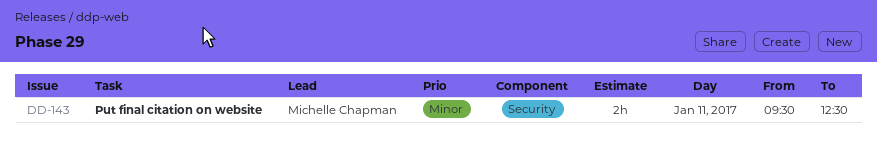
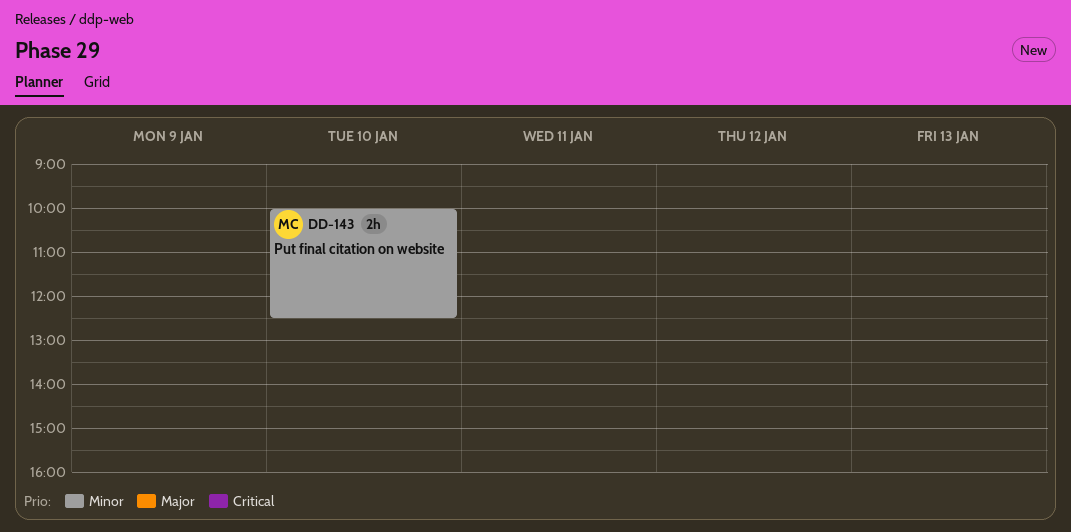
DD-143, day: Jan 11 -> Jan 10
DD-143, begins: 09:30 -> 10:00

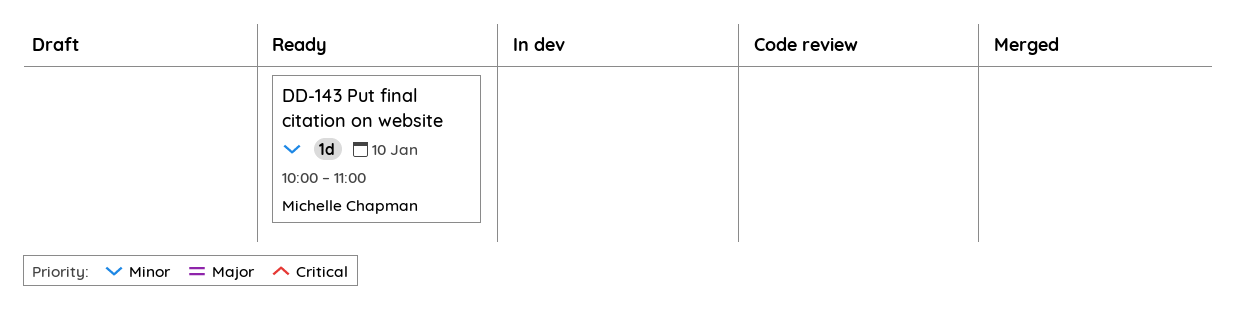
DD-143, estimate: 2h -> 1d
DD-143, ends: 12:30 -> 11:00

